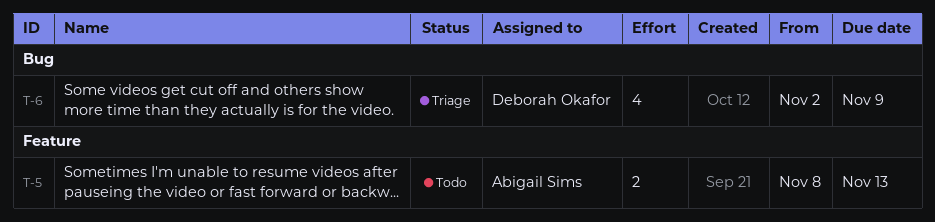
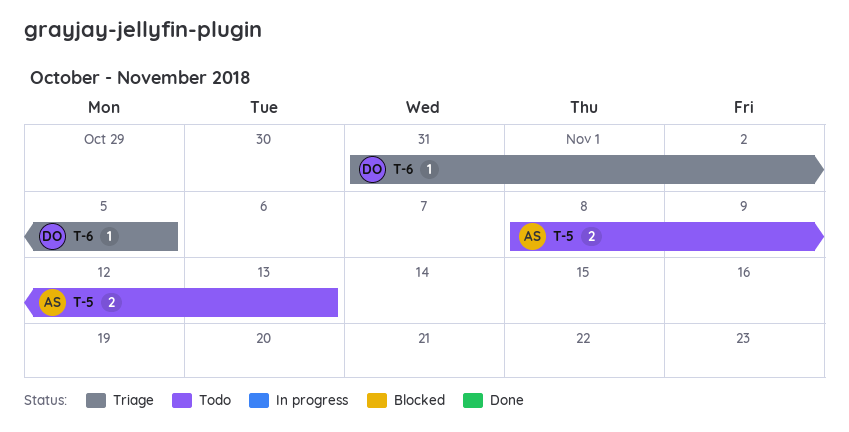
T-6, estimate: 4 -> 1
T-6, start: Nov 2 -> Oct 31
T-6, due: Nov 9 -> Nov 5

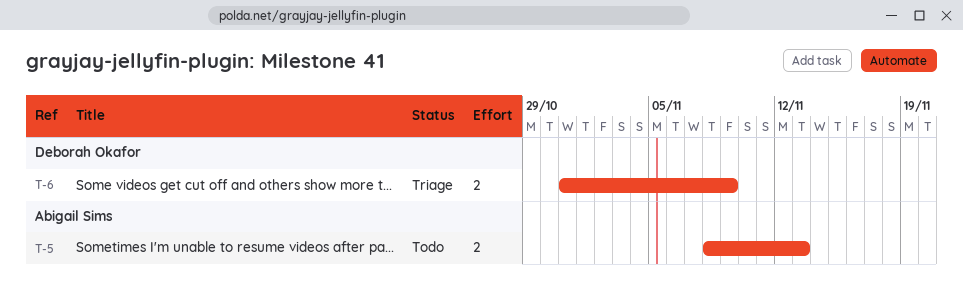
T-6, estimate: 1 -> 2
T-6, due: Nov 5 -> Nov 9

